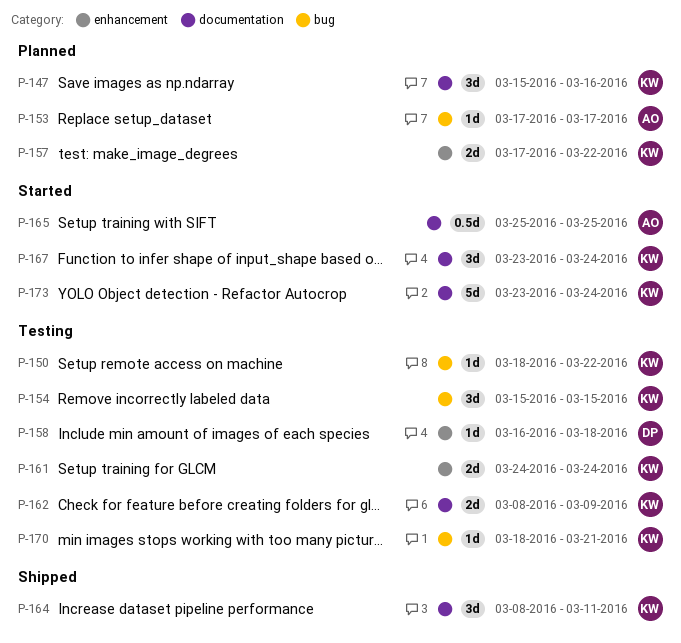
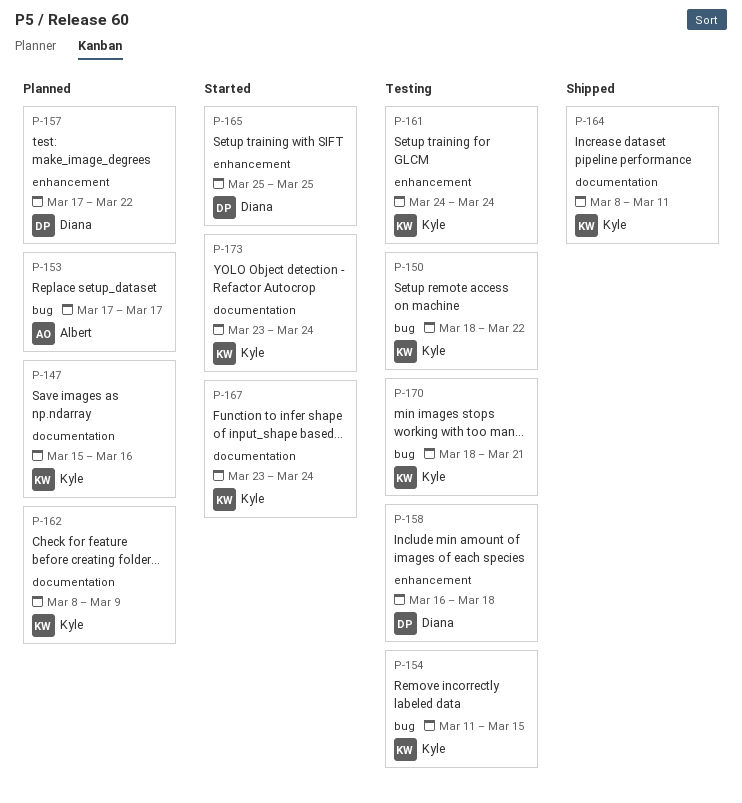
P-154, start: Mar 15 -> Mar 11
P-157, owner: Kyle -> Diana
P-162, status: Testing -> Planned
P-165, owner: Albert -> Diana
P-165, label: documentation -> enhancement

